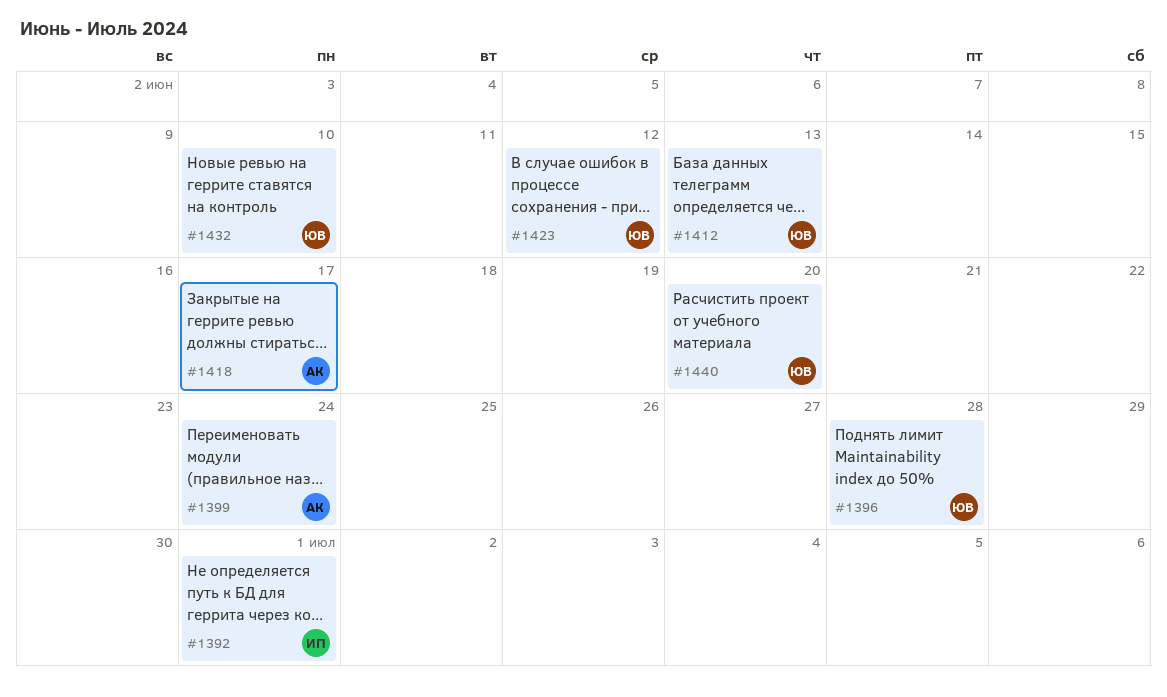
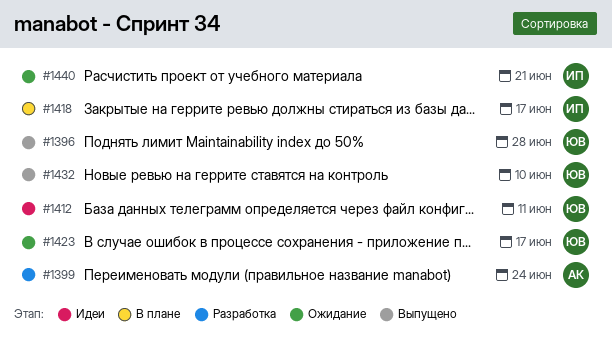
#1392: present -> none
#1412, due: Jun 13 -> Jun 11
#1418, owner: АК -> ИП
#1423, due: Jun 12 -> Jun 17
#1440, owner: ЮВ -> ИП
#1440, due: Jun 20 -> Jun 21

